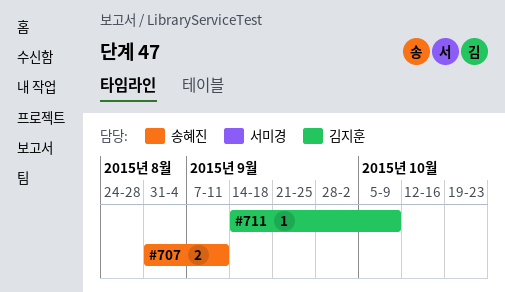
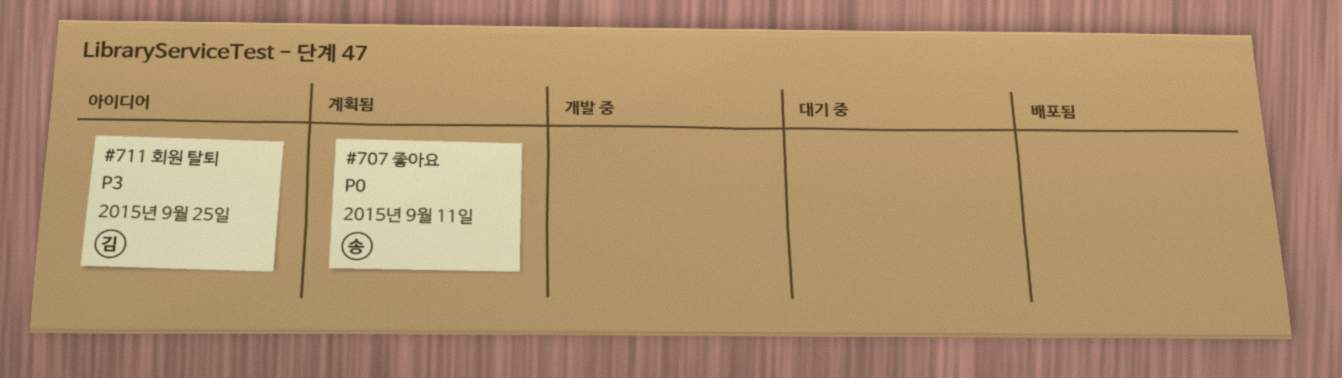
#711, due: Oct 9 -> Sep 25

